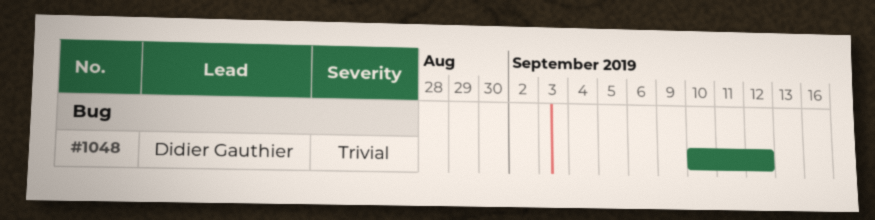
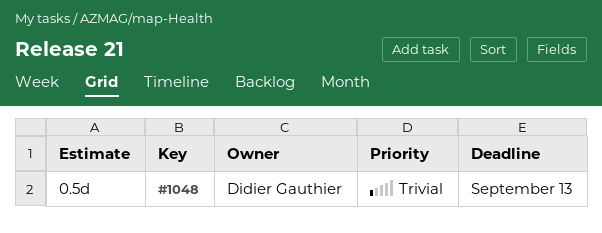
#1048, due: Sep 12 -> Sep 13

